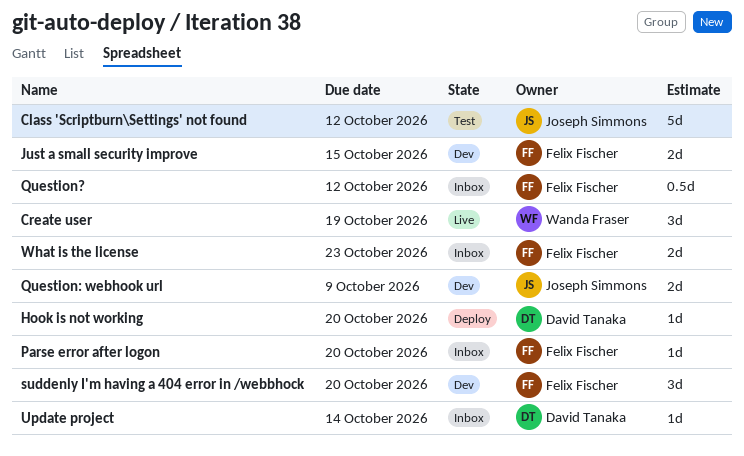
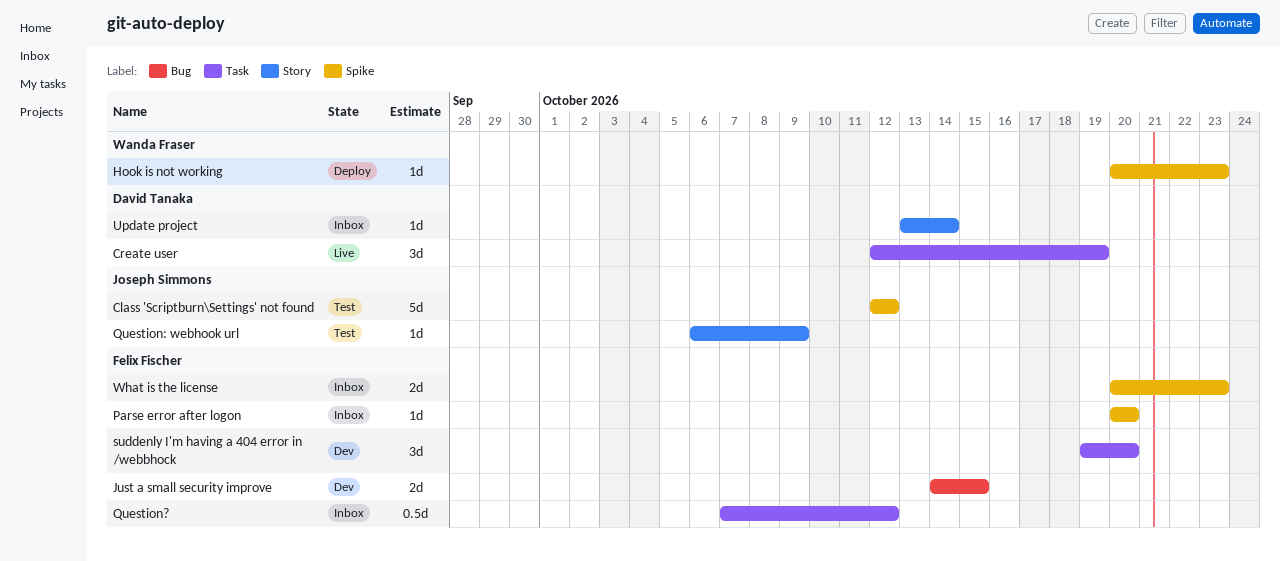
Create user, owner: Wanda Fraser -> David Tanaka
Hook is not working, owner: David Tanaka -> Wanda Fraser
Hook is not working, due: Oct 20 -> Oct 23
Question: webhook url, status: Dev -> Test
Question: webhook url, estimate: 2d -> 1d

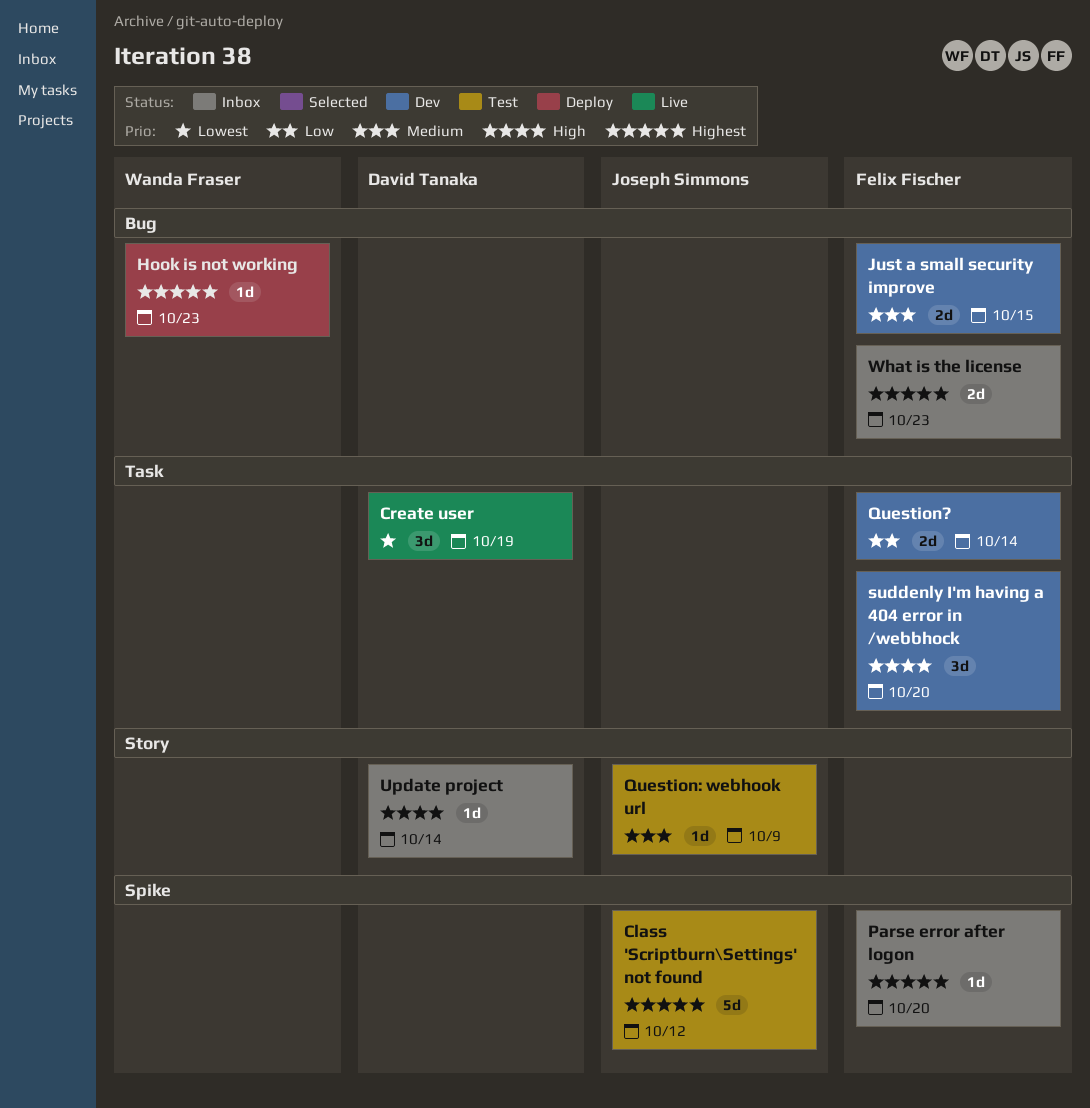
Hook is not working, label: Spike -> Bug
Question?, status: Inbox -> Dev
Question?, estimate: 0.5d -> 2d
Question?, due: Oct 12 -> Oct 14
What is the license, label: Spike -> Bug

